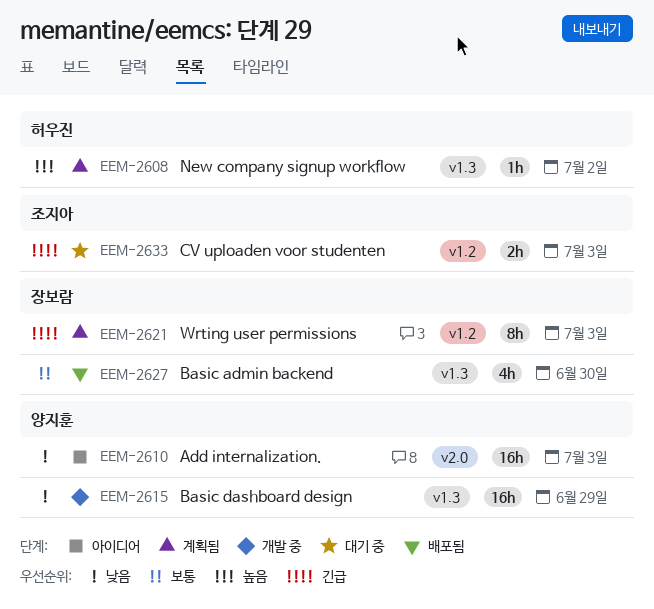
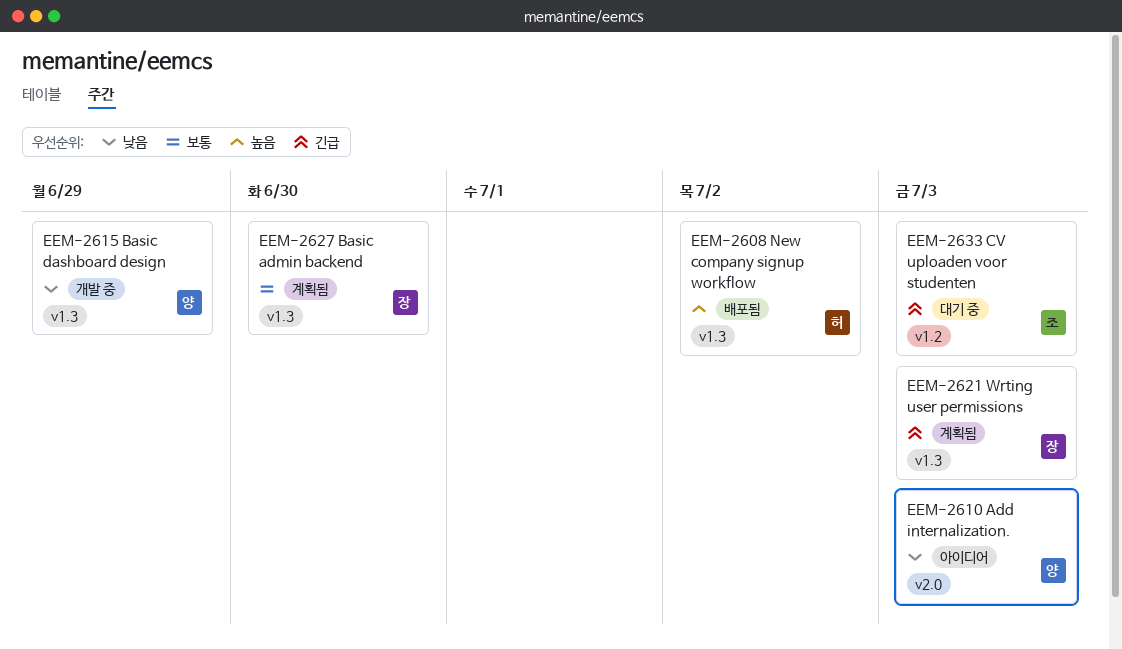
EEM-2608, status: 계획됨 -> 배포됨
EEM-2621, label: v1.2 -> v1.3
EEM-2627, status: 배포됨 -> 계획됨

